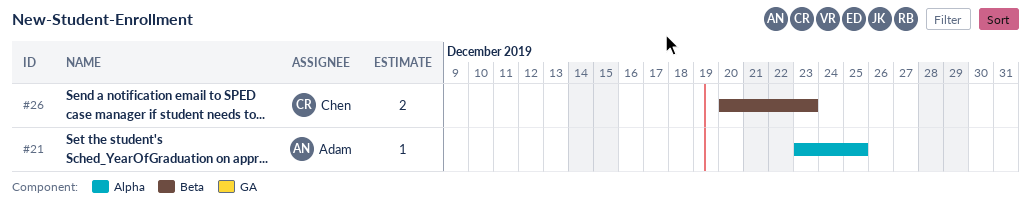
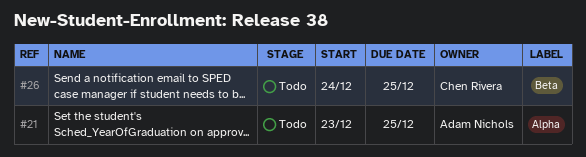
#26, start: Dec 20 -> Dec 24
#26, due: Dec 23 -> Dec 25

